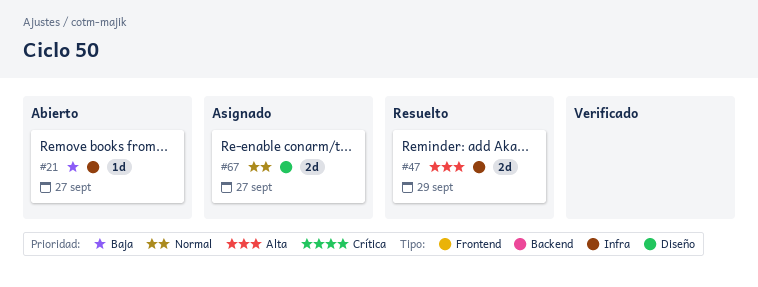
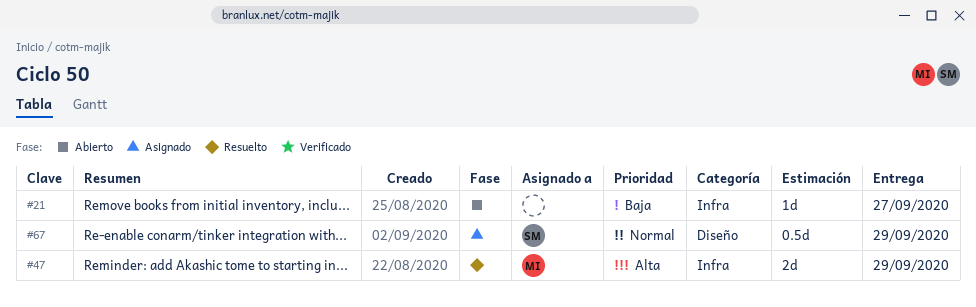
#67, estimate: 2d -> 0.5d
#67, due: Sep 27 -> Sep 29

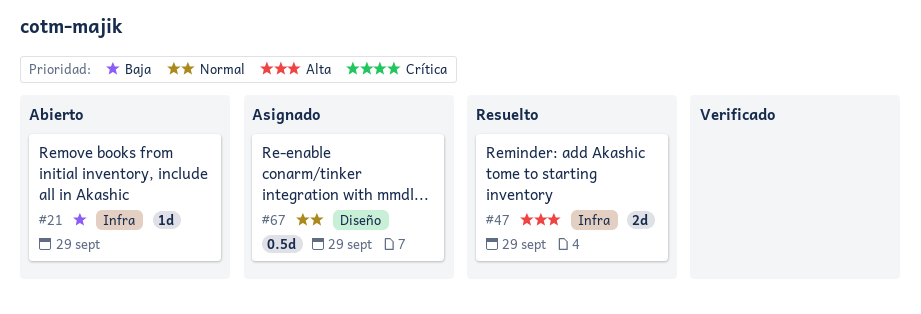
#21, due: Sep 27 -> Sep 29

